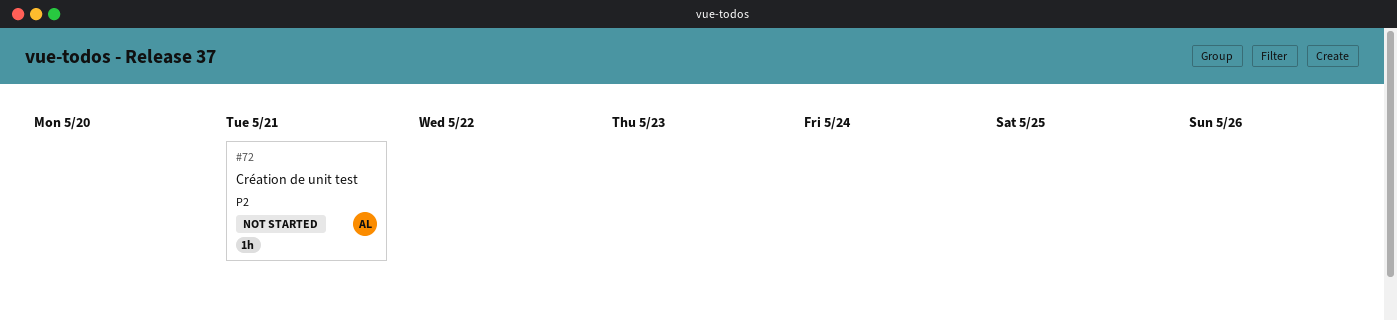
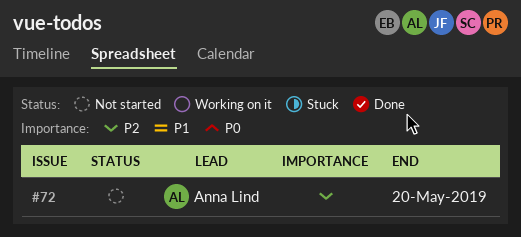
#72, due: May 21 -> May 20

